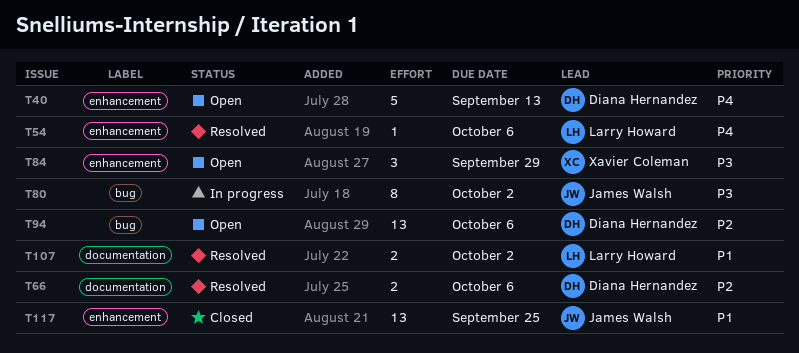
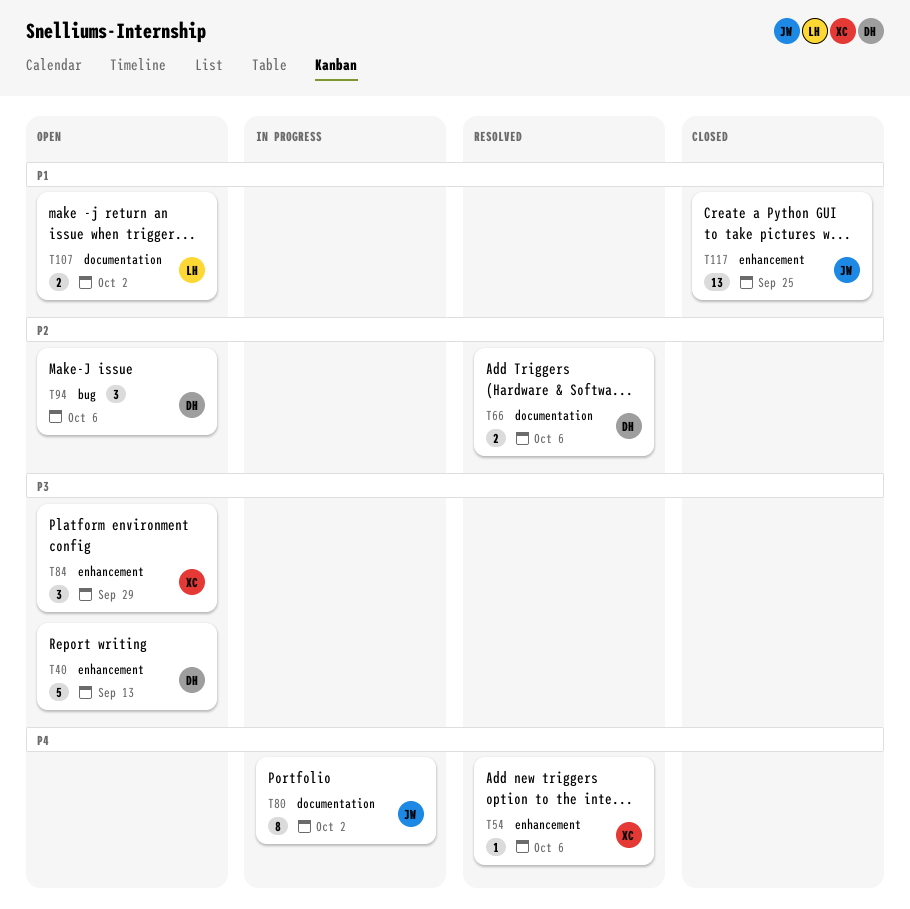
T40, priority: P4 -> P3
T54, owner: Larry Howard -> Xavier Coleman
T80, priority: P3 -> P4
T80, label: bug -> documentation
T94, estimate: 13 -> 3
T107, status: Resolved -> Open

